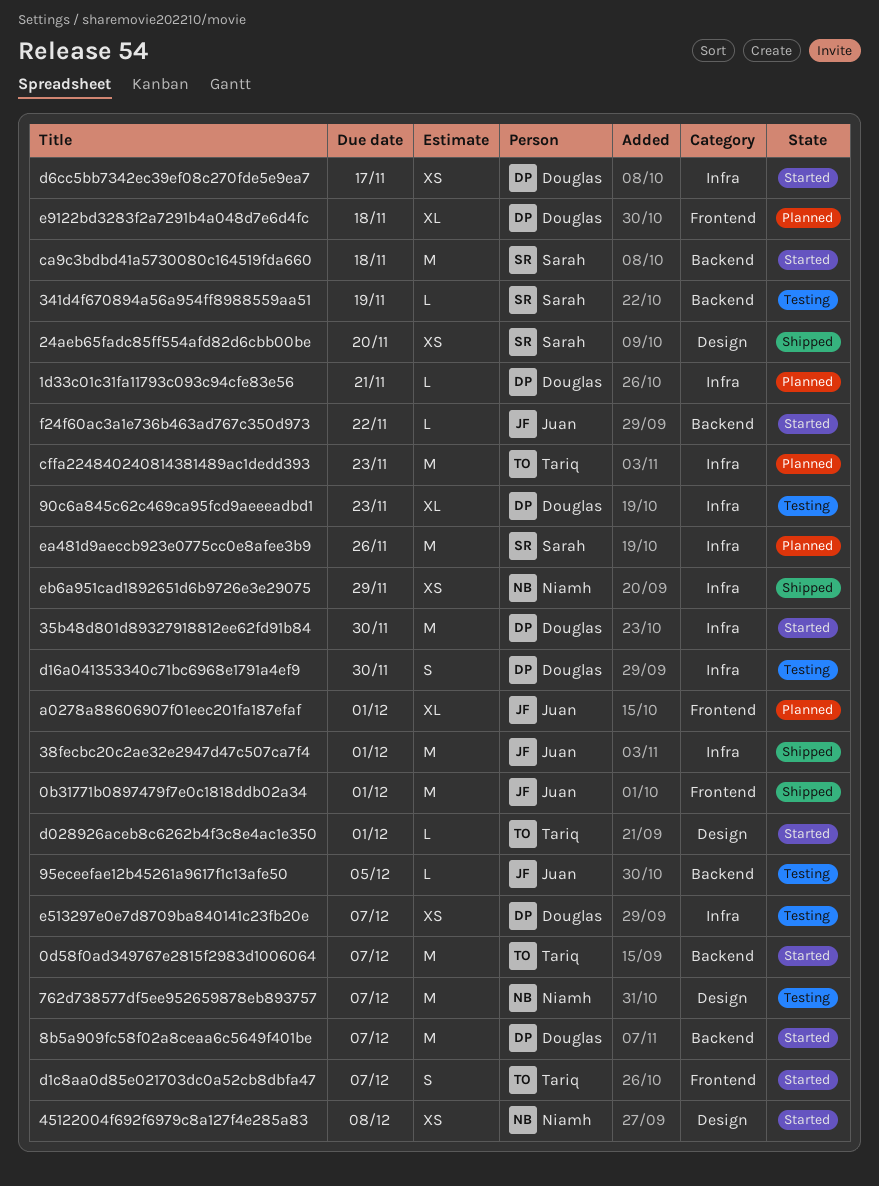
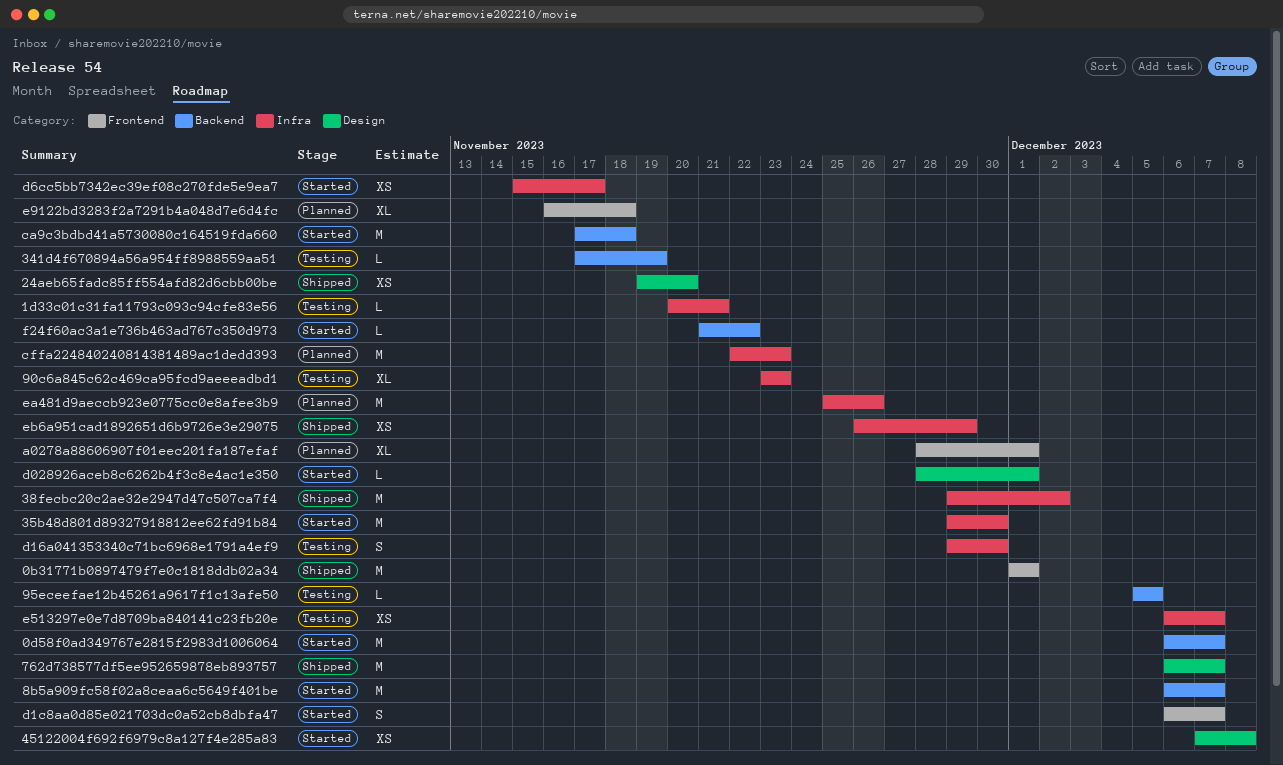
1d33c01c31fa11793c093c94cfe83e56, status: Planned -> Testing
38fecbc20c2ae32e2947d47c507ca7f4, due: Dec 1 -> Dec 2
762d738577df5ee952659878eb893757, status: Testing -> Shipped

